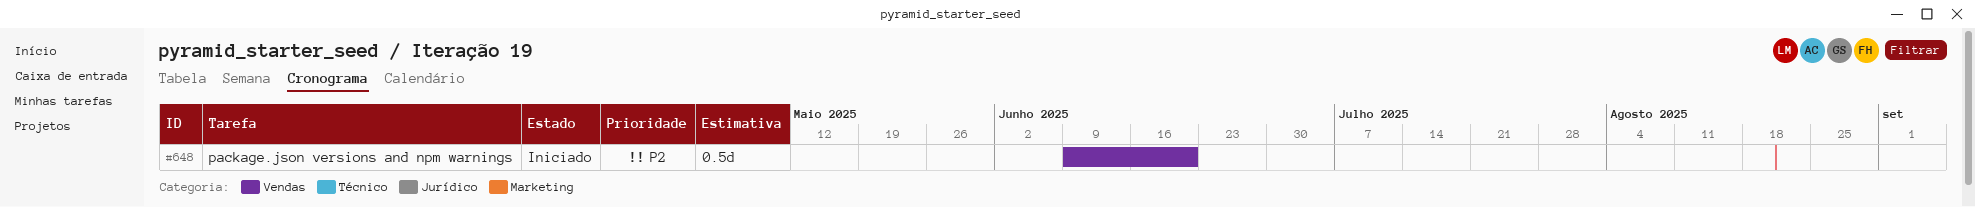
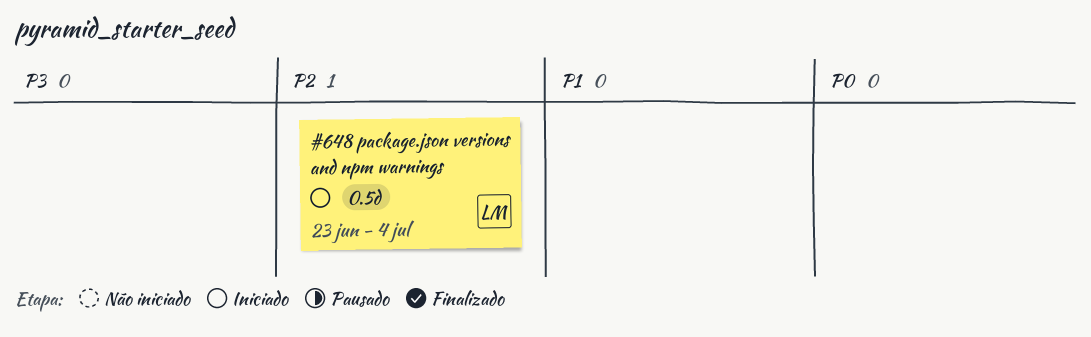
#648, start: Jun 9 -> Jun 23
#648, due: Jun 20 -> Jul 4

